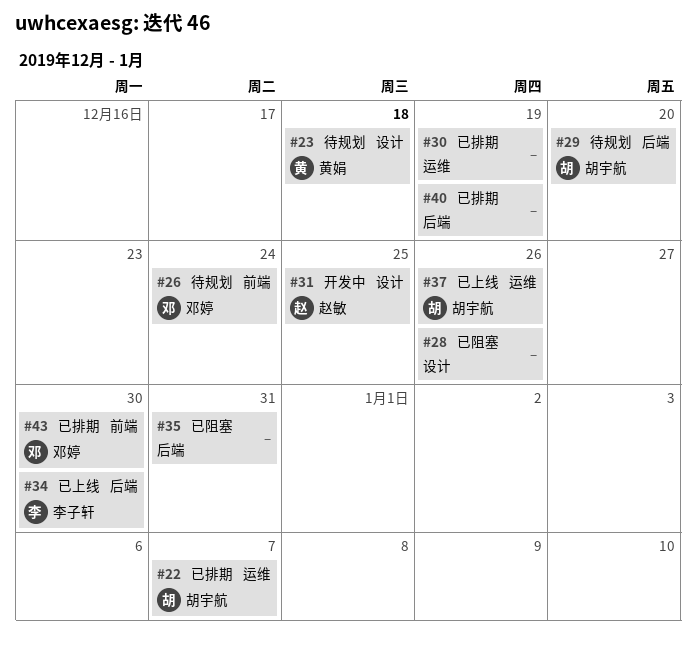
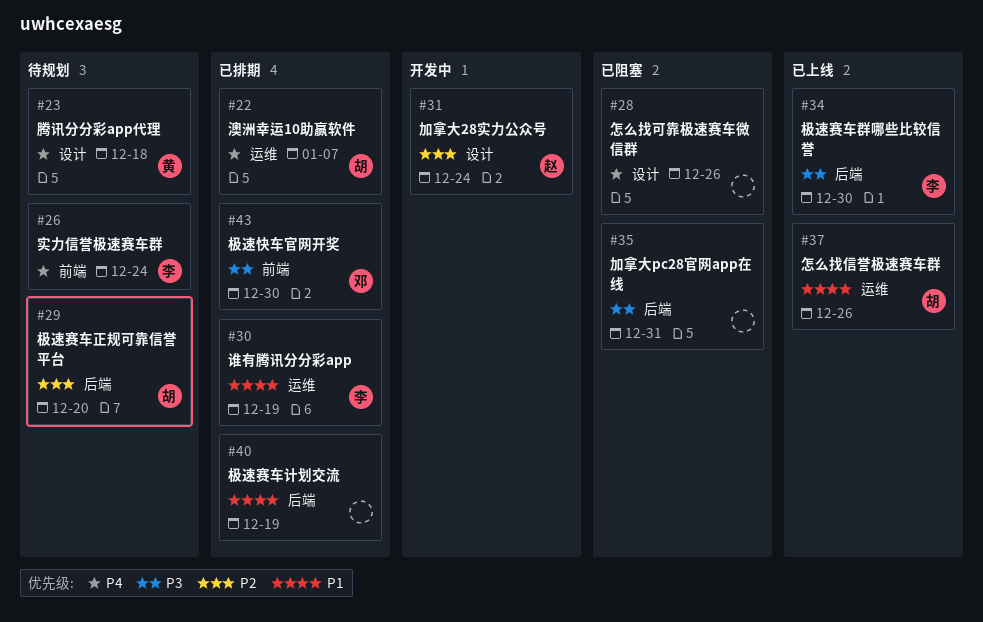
#26, owner: 邓婷 -> 李子轩
#30, owner: none -> 李子轩
#31, due: Dec 25 -> Dec 24

